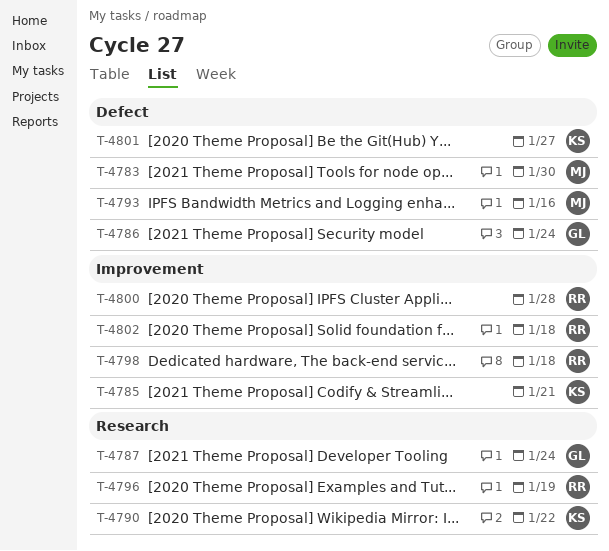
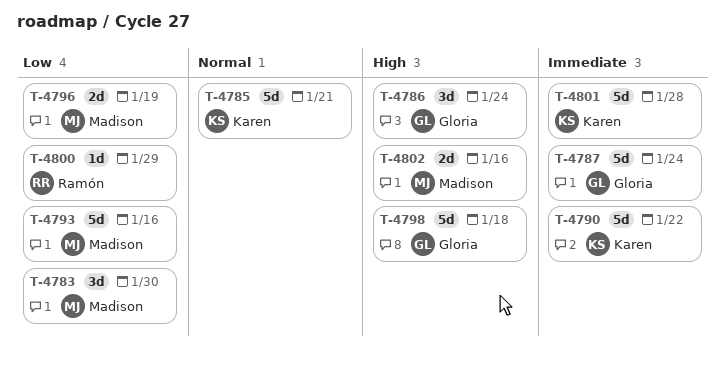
T-4796, owner: Ramón -> Madison
T-4798, owner: Ramón -> Gloria
T-4800, due: Jan 28 -> Jan 29
T-4801, due: Jan 27 -> Jan 28
T-4802, owner: Ramón -> Madison
T-4802, due: Jan 18 -> Jan 16

